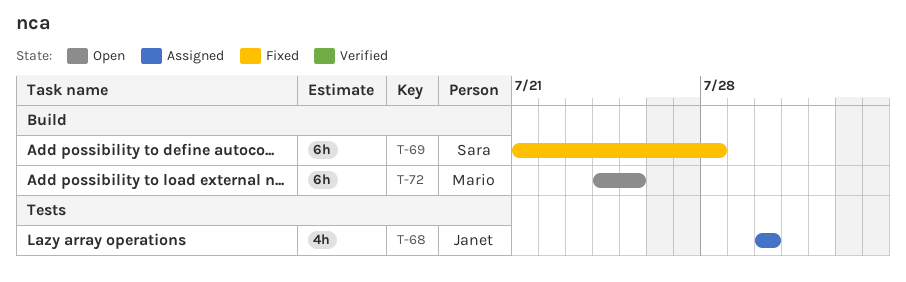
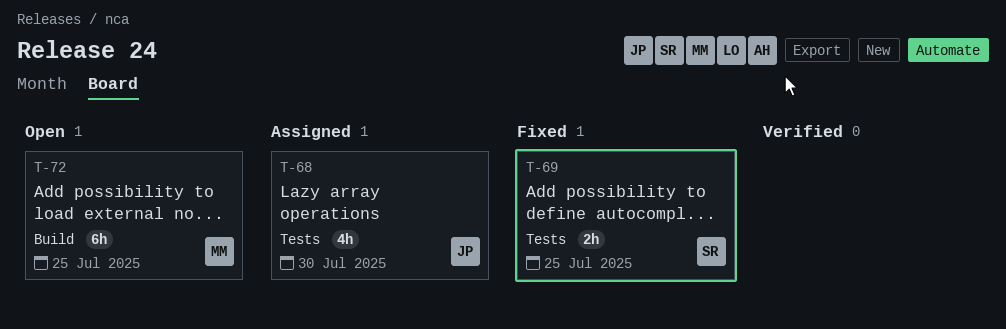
T-69, label: Build -> Tests
T-69, estimate: 6h -> 2h
T-69, due: Jul 28 -> Jul 25

